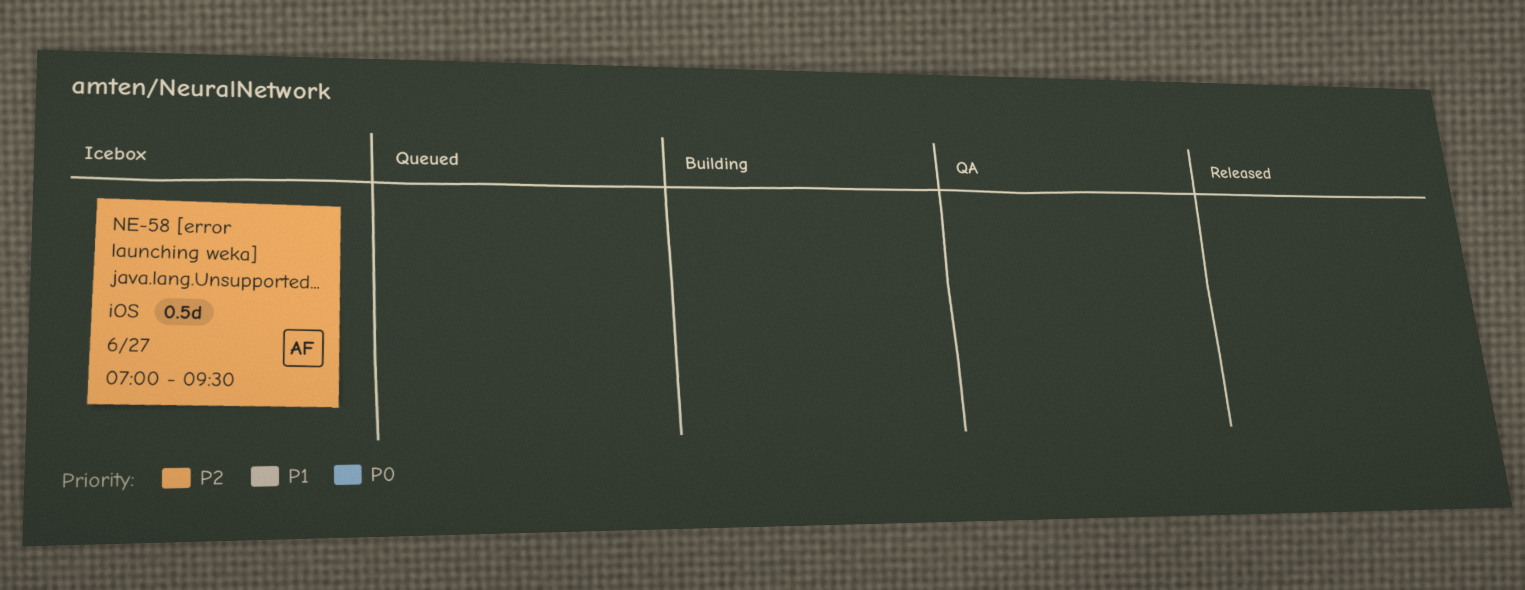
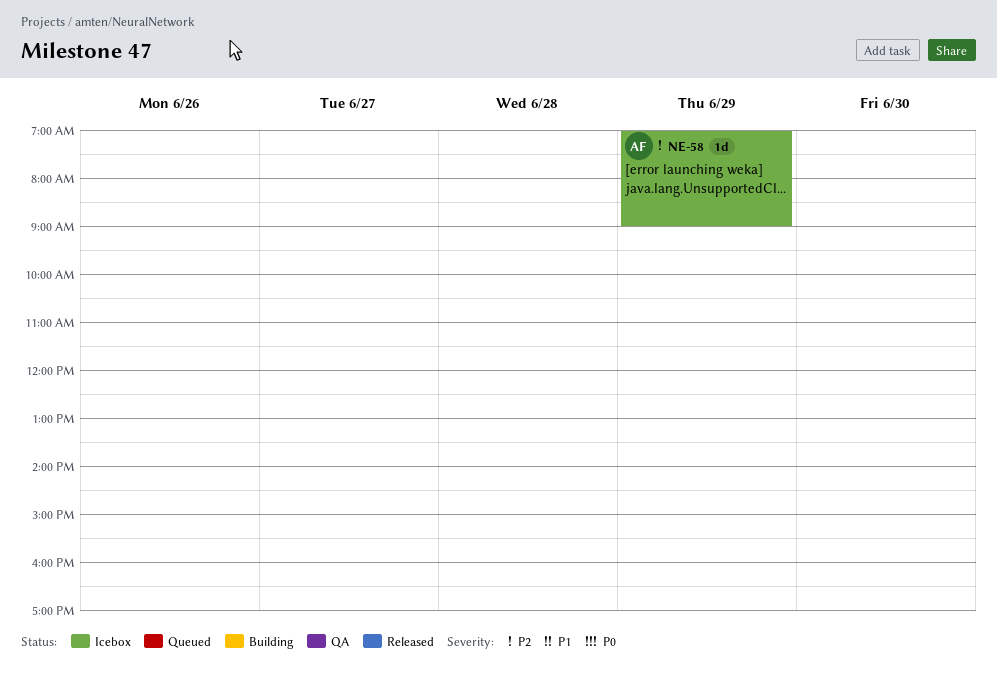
NE-58, estimate: 0.5d -> 1d
NE-58, day: Jun 27 -> Jun 29
NE-58, ends: 09:30 -> 09:00

